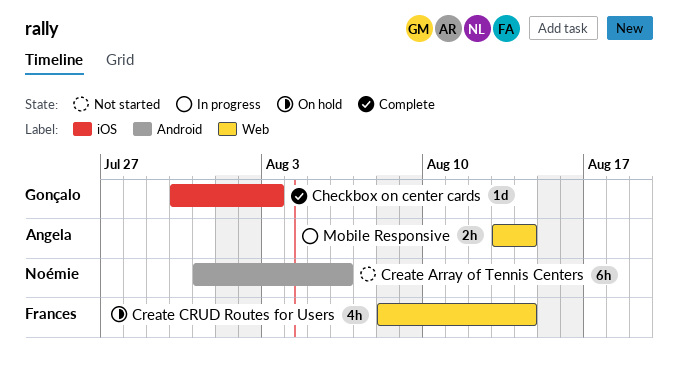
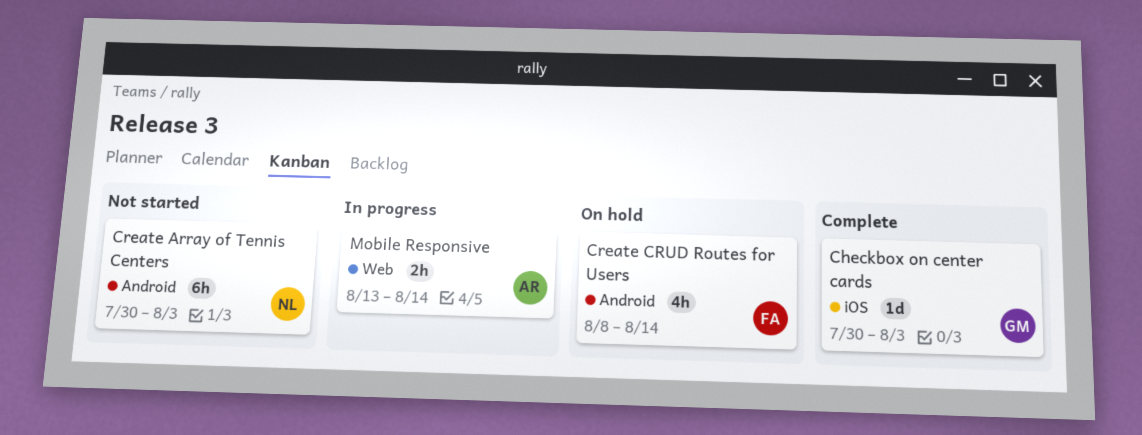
Create Array of Tennis Centers, start: Jul 31 -> Jul 30
Create Array of Tennis Centers, due: Aug 6 -> Aug 3
Create CRUD Routes for Users, label: Web -> Android

